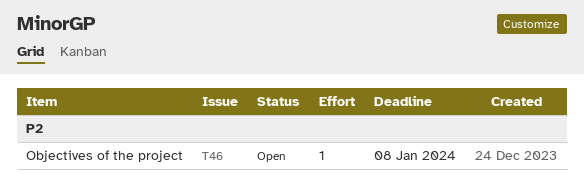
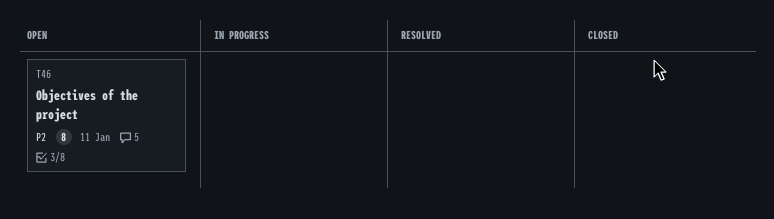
T46, estimate: 1 -> 8
T46, due: Jan 8 -> Jan 11

